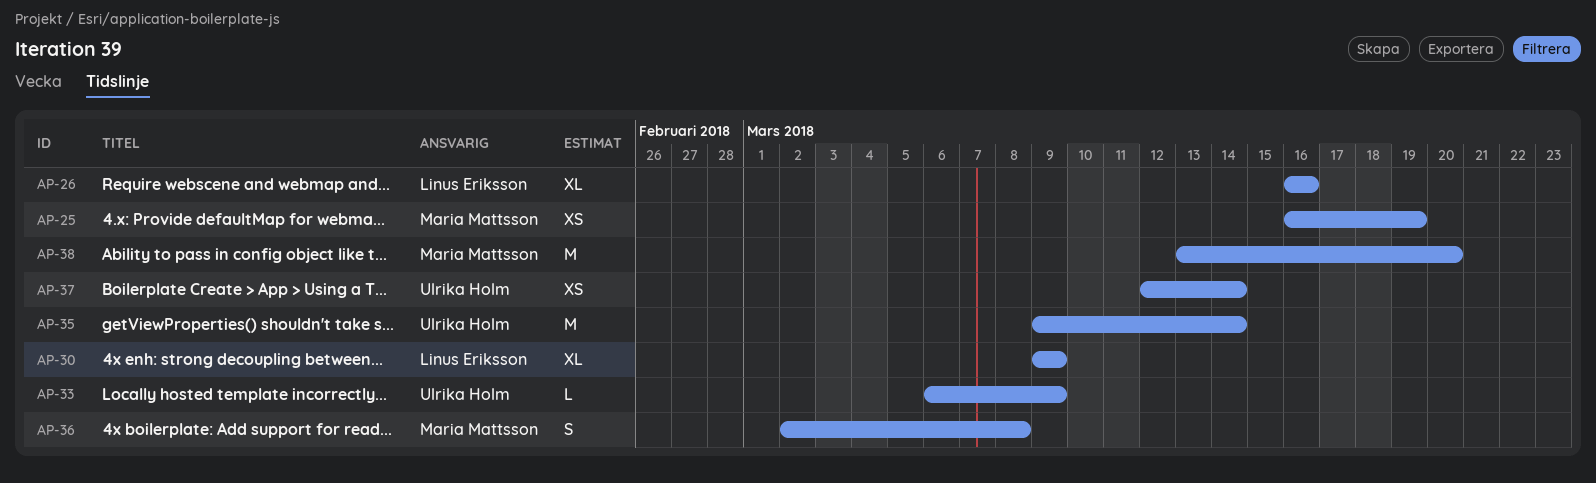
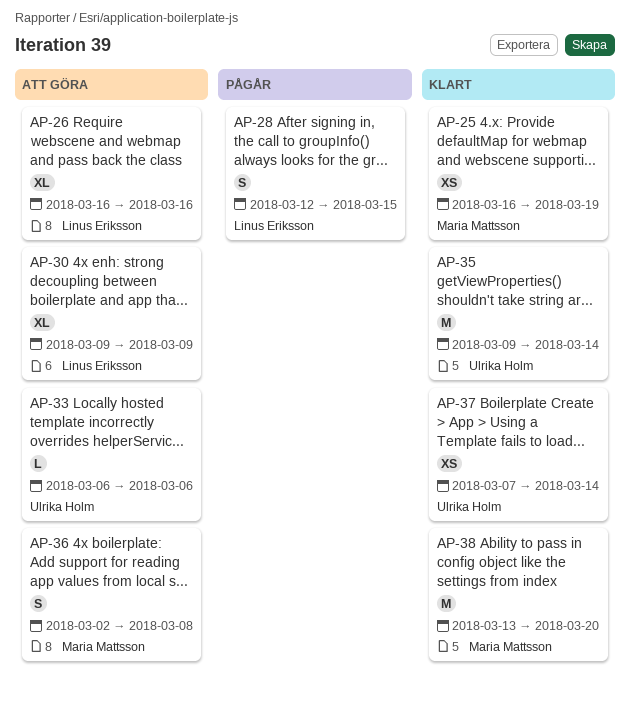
AP-28: none -> present
AP-33, due: Mar 9 -> Mar 6
AP-37, start: Mar 12 -> Mar 7

